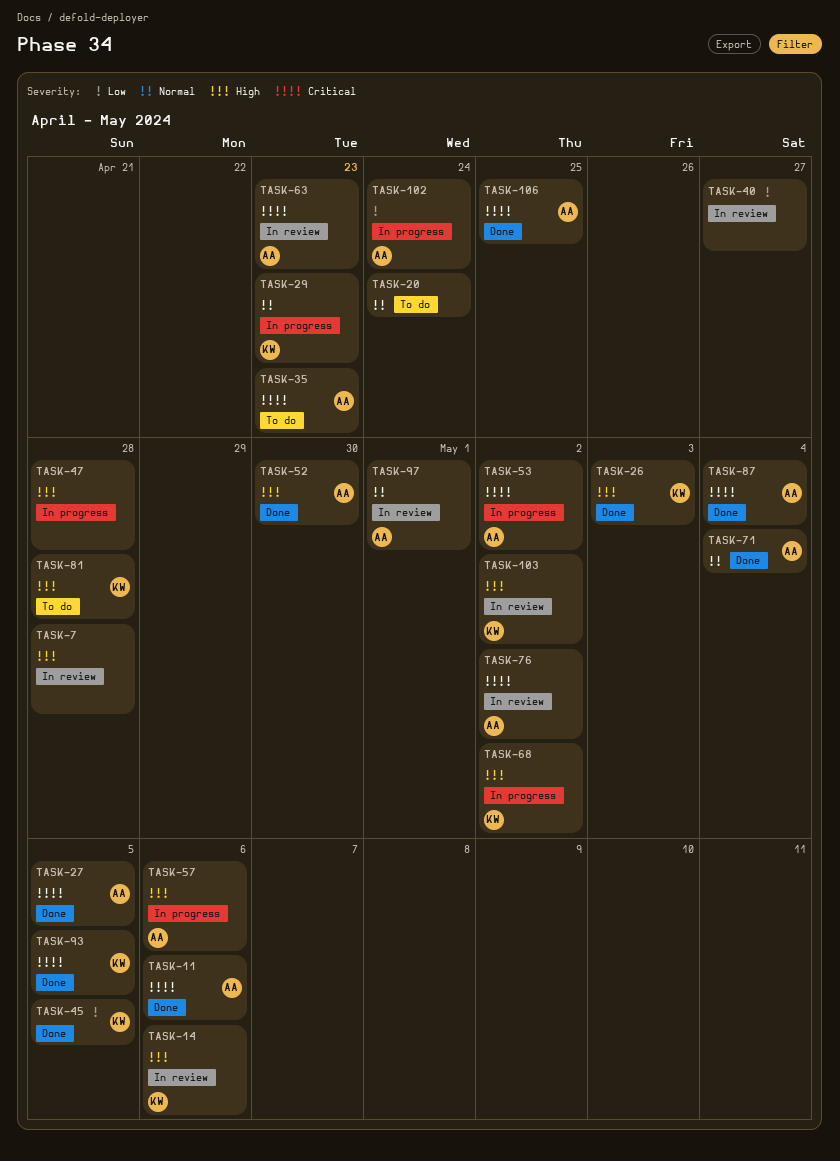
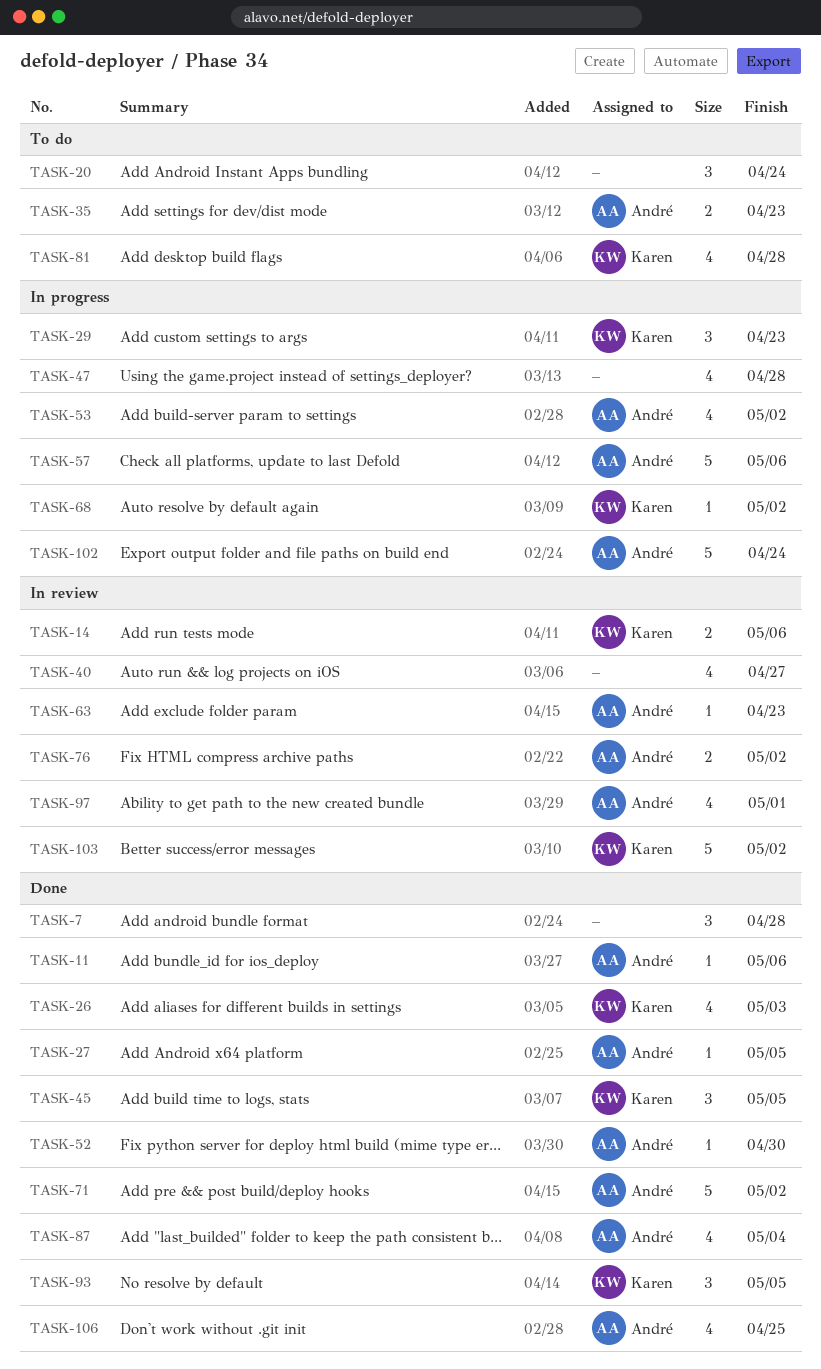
TASK-7, status: In review -> Done
TASK-71, due: May 4 -> May 2

